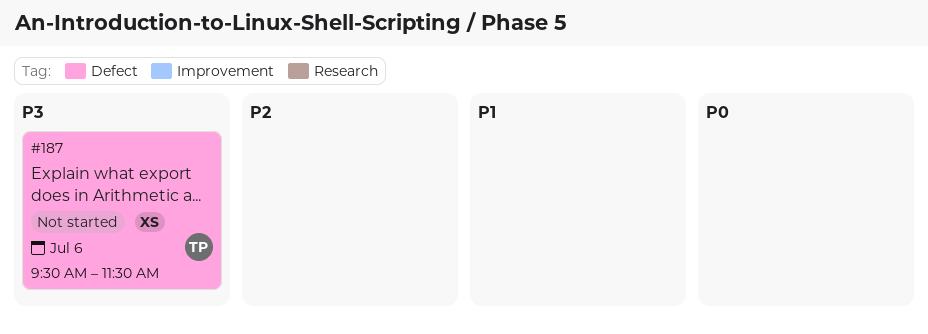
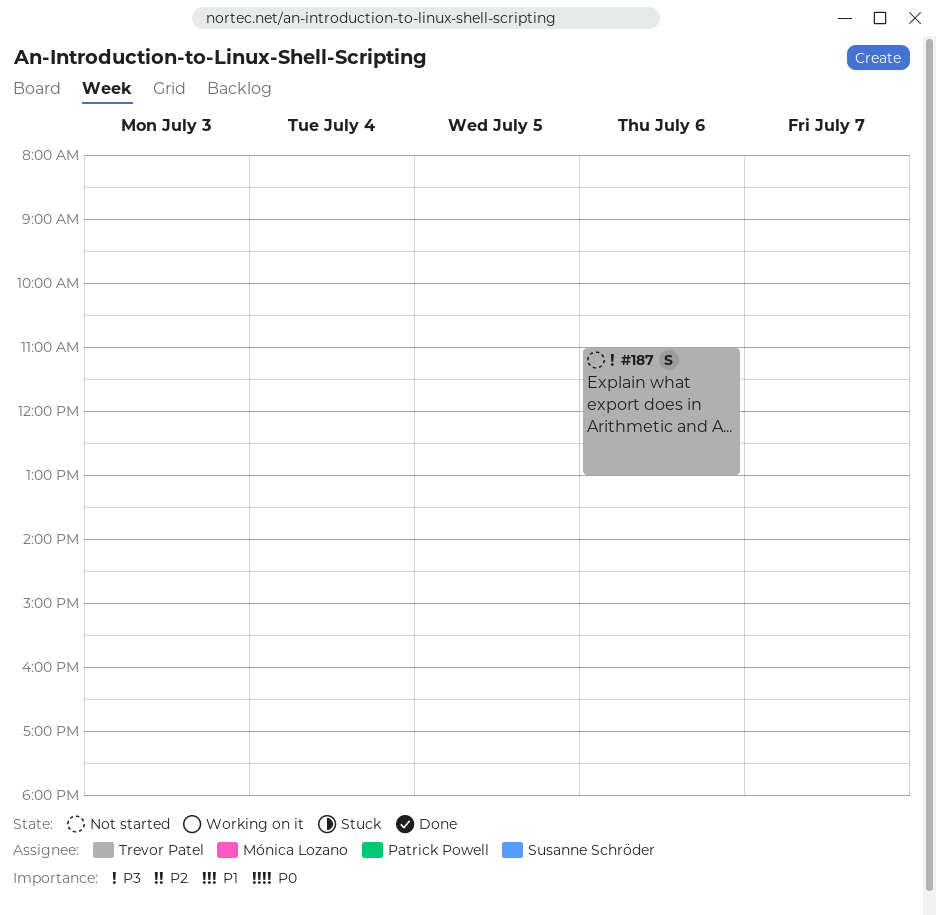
#187, estimate: XS -> S
#187, begins: 09:30 -> 11:00
#187, ends: 11:30 -> 13:00

